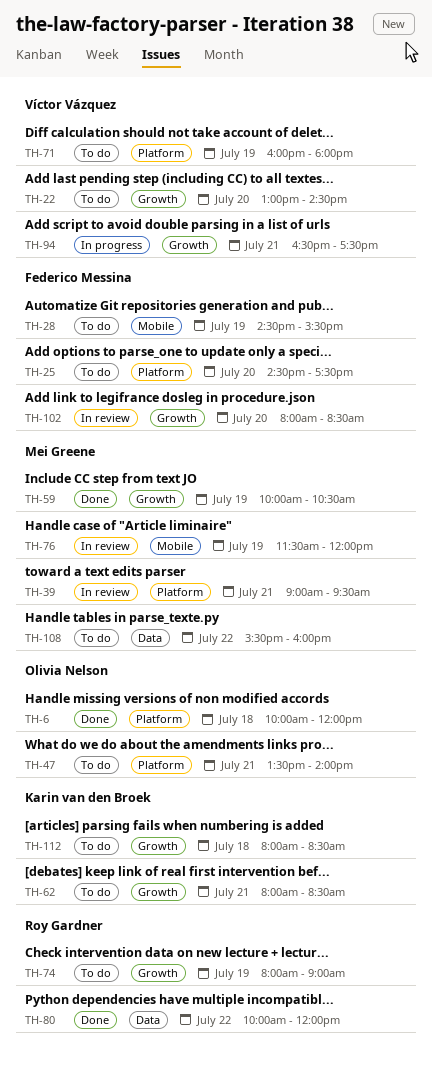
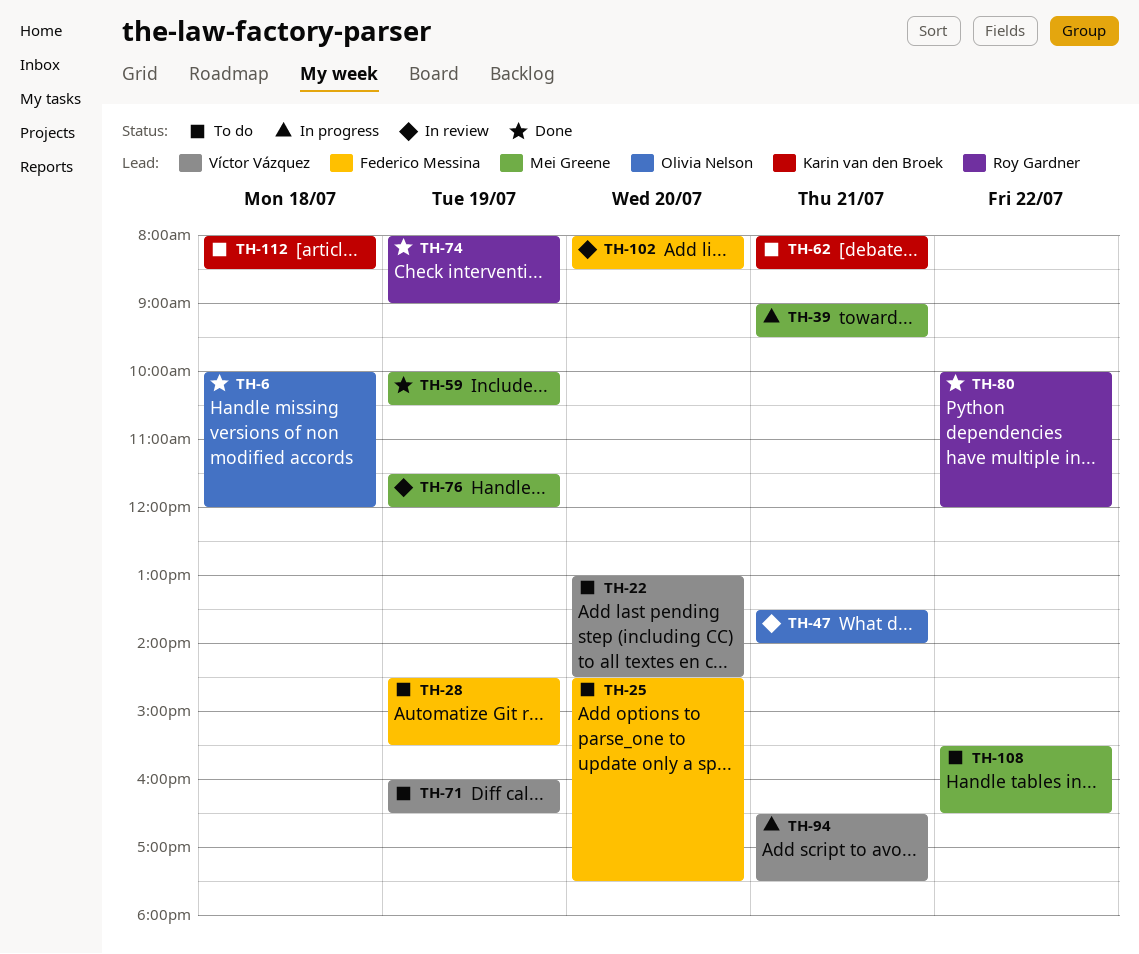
TH-39, status: In review -> In progress
TH-47, status: To do -> In review
TH-71, ends: 18:00 -> 16:30
TH-74, status: To do -> Done
TH-108, ends: 16:00 -> 16:30

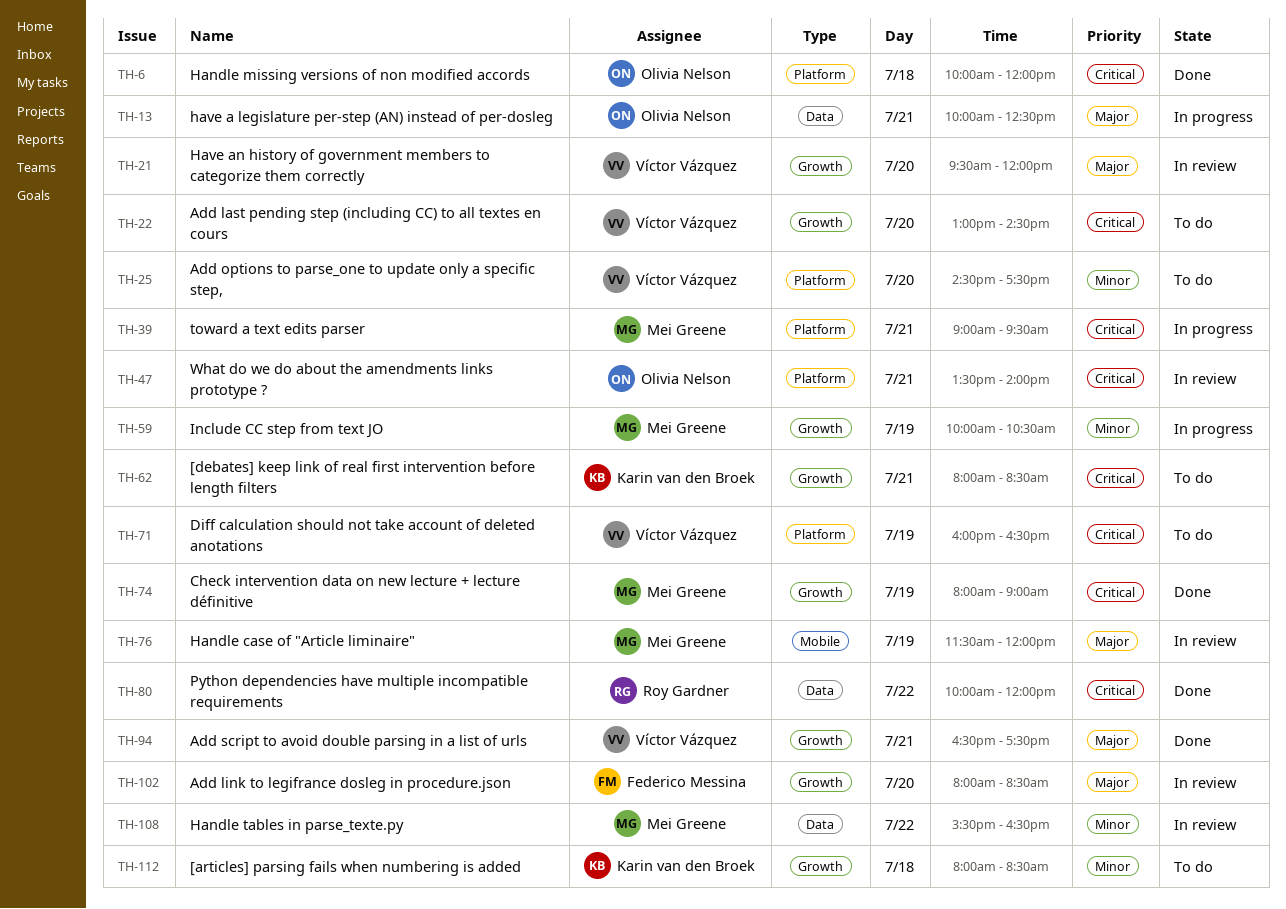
TH-13: none -> present
TH-21: none -> present
TH-25, owner: Federico Messina -> Víctor Vázquez
TH-28: present -> none
TH-59, status: Done -> In progress
TH-74, owner: Roy Gardner -> Mei Greene
TH-94, status: In progress -> Done
TH-108, status: To do -> In review

